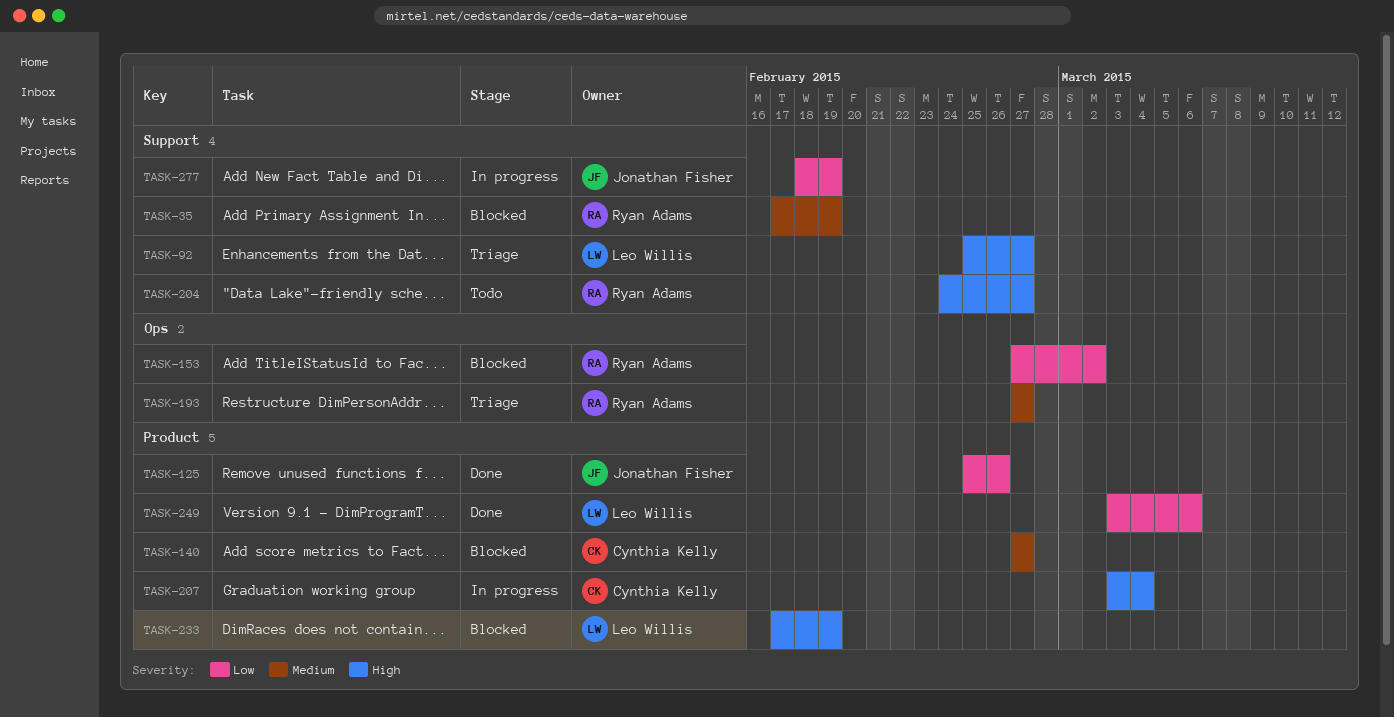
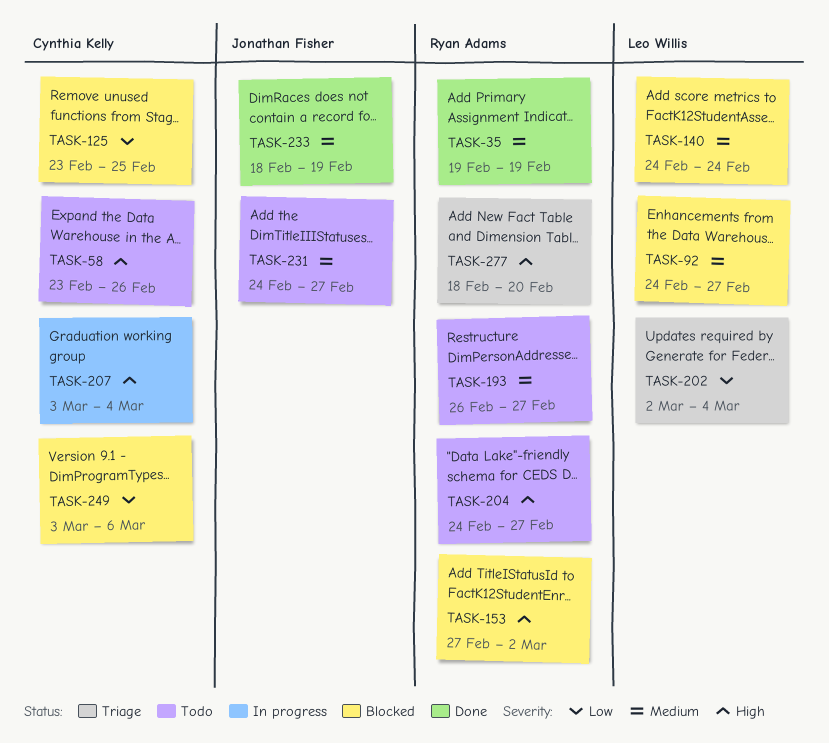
TASK-35, status: Blocked -> Done
TASK-35, start: Feb 17 -> Feb 19
TASK-58: none -> present
TASK-92, status: Triage -> Blocked
TASK-92, priority: High -> Medium
TASK-92, start: Feb 25 -> Feb 24
TASK-125, status: Done -> Blocked
TASK-125, owner: Jonathan Fisher -> Cynthia Kelly
TASK-125, start: Feb 25 -> Feb 23
TASK-125, due: Feb 26 -> Feb 25
TASK-140, owner: Cynthia Kelly -> Leo Willis
TASK-140, start: Feb 27 -> Feb 24
TASK-140, due: Feb 27 -> Feb 24
TASK-153, priority: Low -> High
TASK-193, status: Triage -> Todo
TASK-193, start: Feb 27 -> Feb 26
TASK-202: none -> present
TASK-231: none -> present
TASK-233, status: Blocked -> Done
TASK-233, owner: Leo Willis -> Jonathan Fisher
TASK-233, priority: High -> Medium
TASK-233, start: Feb 17 -> Feb 18
TASK-249, status: Done -> Blocked
TASK-249, owner: Leo Willis -> Cynthia Kelly
TASK-277, status: In progress -> Triage
TASK-277, owner: Jonathan Fisher -> Ryan Adams
TASK-277, priority: Low -> High
TASK-277, due: Feb 19 -> Feb 20

